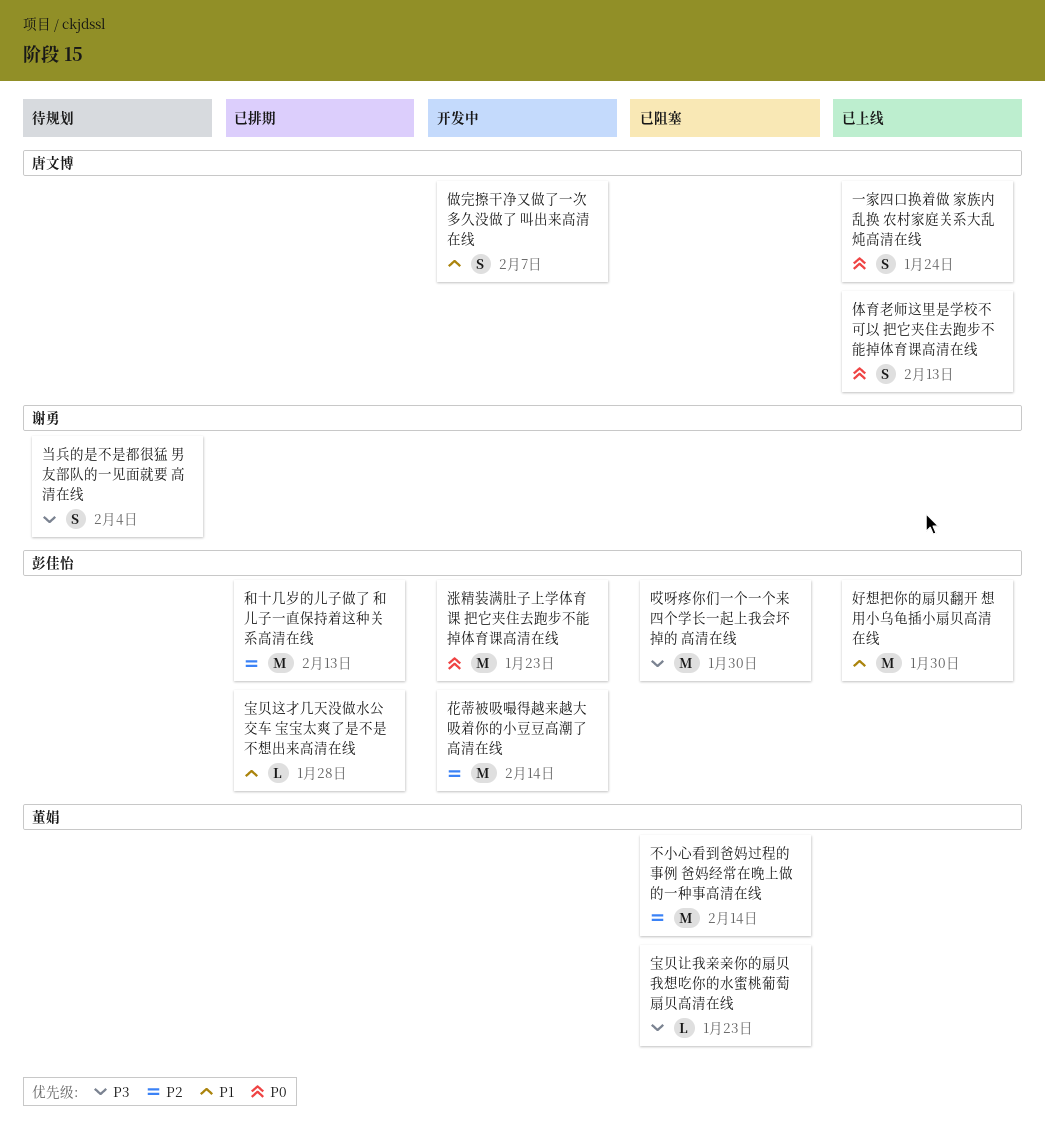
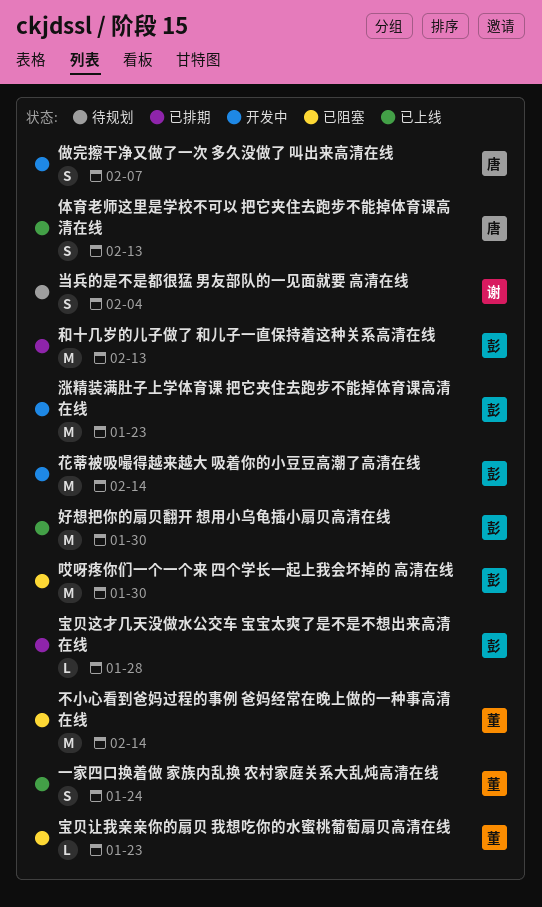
一家四口换着做 家族内乱换 农村家庭关系大乱炖高清在线, owner: 唐文博 -> 董娟

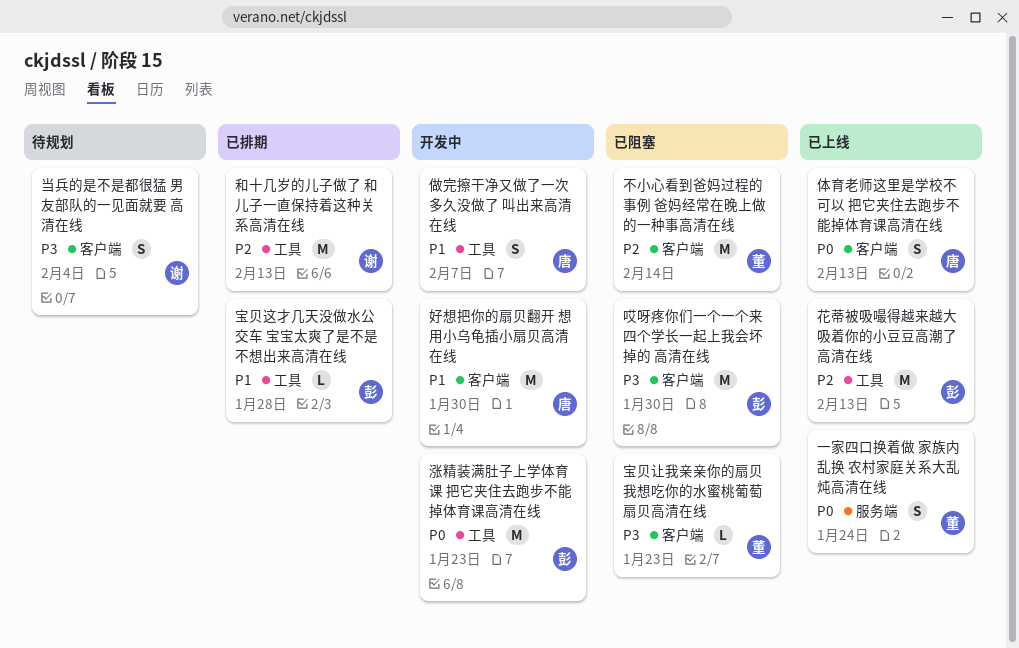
和十几岁的儿子做了 和儿子一直保持着这种关系高清在线, owner: 彭 -> 谢
好想把你的扇贝翻开 想用小乌龟插小扇贝高清在线, status: 已上线 -> 开发中
好想把你的扇贝翻开 想用小乌龟插小扇贝高清在线, owner: 彭 -> 唐
花蒂被吸嘬得越来越大 吸着你的小豆豆高潮了高清在线, status: 开发中 -> 已上线
花蒂被吸嘬得越来越大 吸着你的小豆豆高潮了高清在线, due: Feb 14 -> Feb 13

